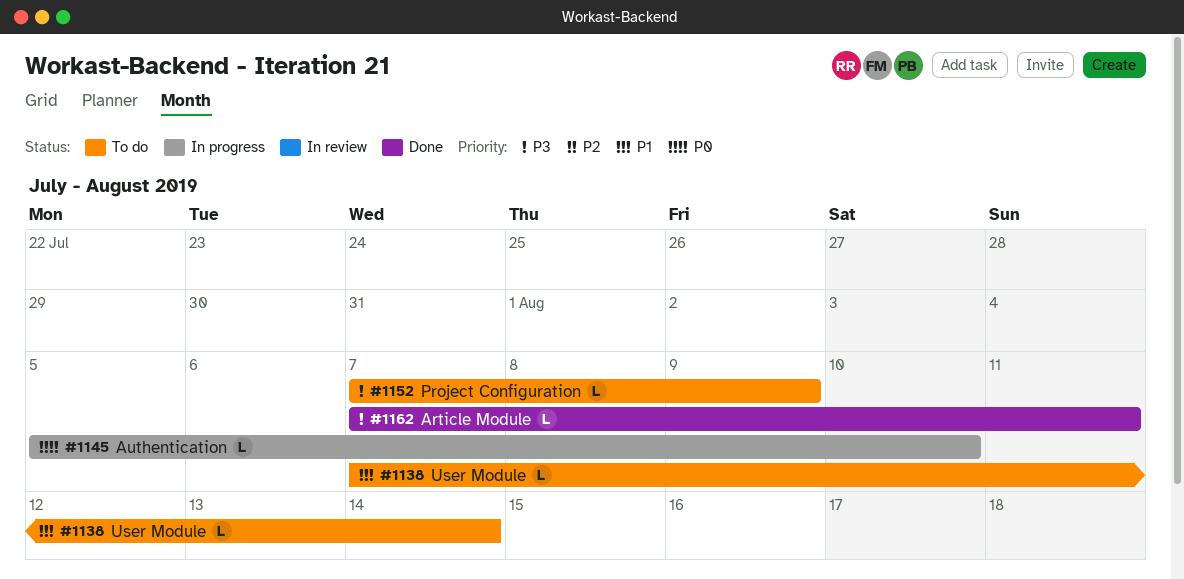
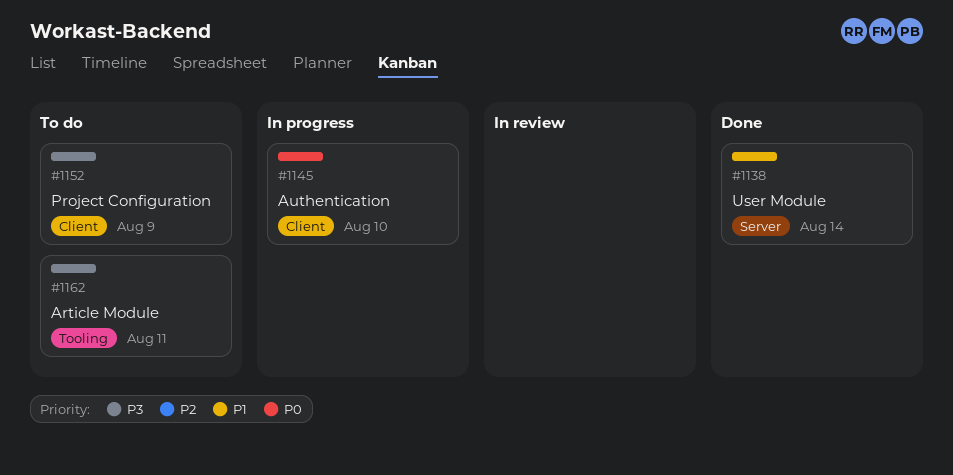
#1138, status: To do -> Done
#1162, status: Done -> To do

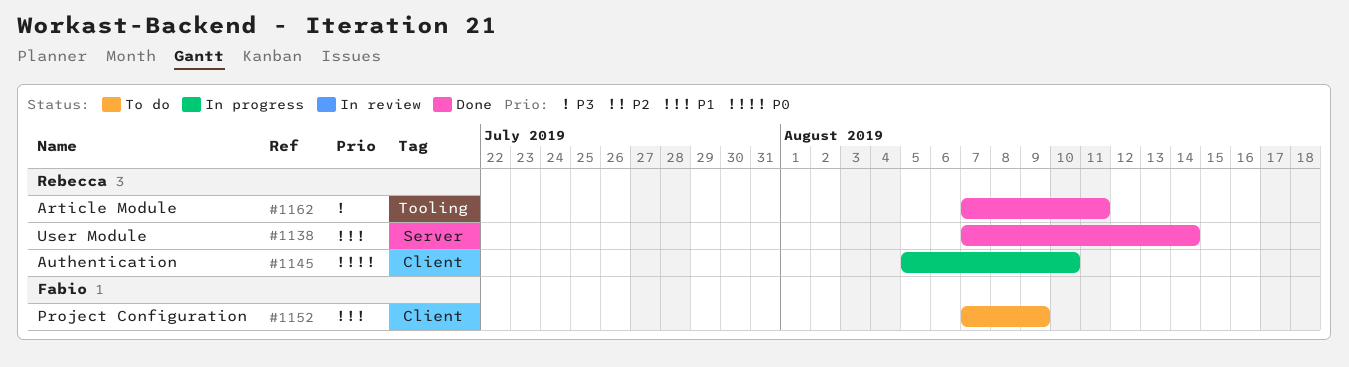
#1152, priority: P3 -> P1
#1162, status: To do -> Done

